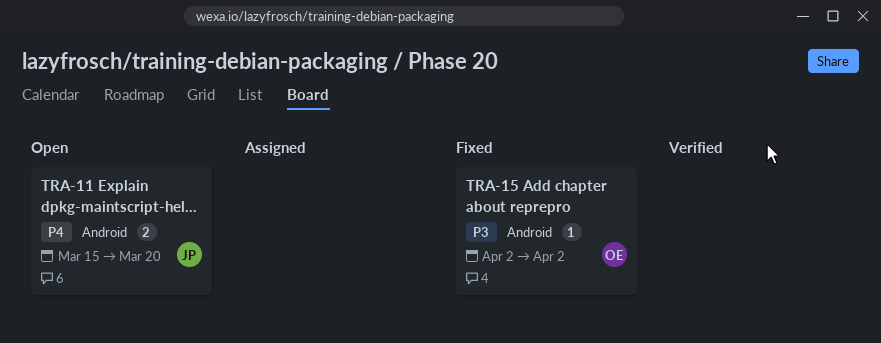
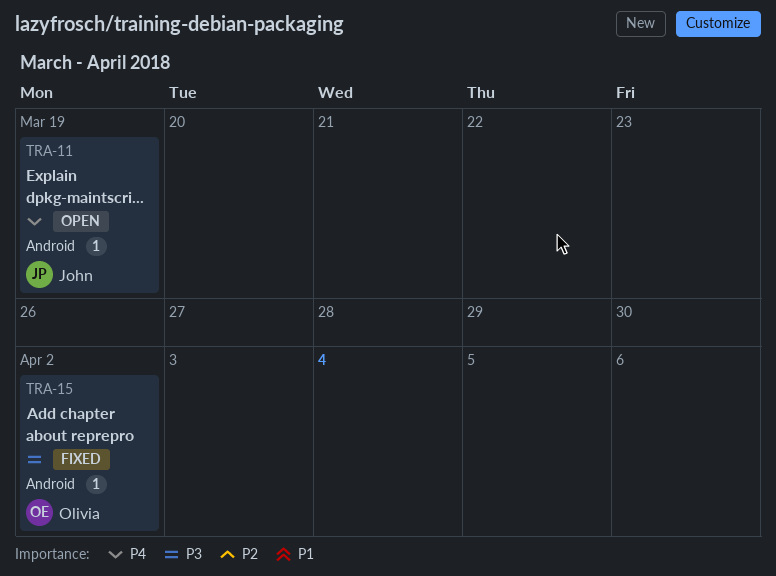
TRA-11, estimate: 2 -> 1
TRA-11, due: Mar 20 -> Mar 19

